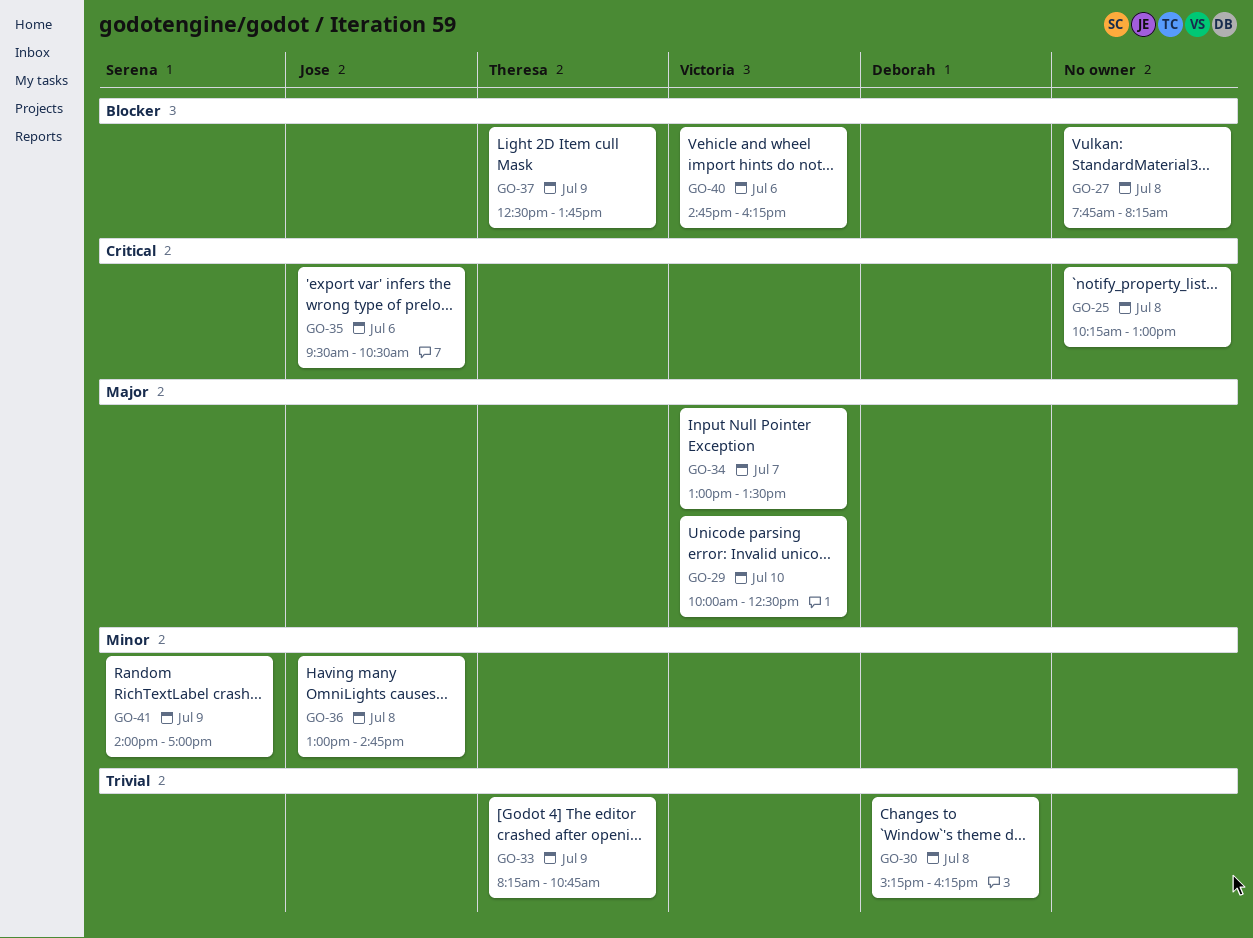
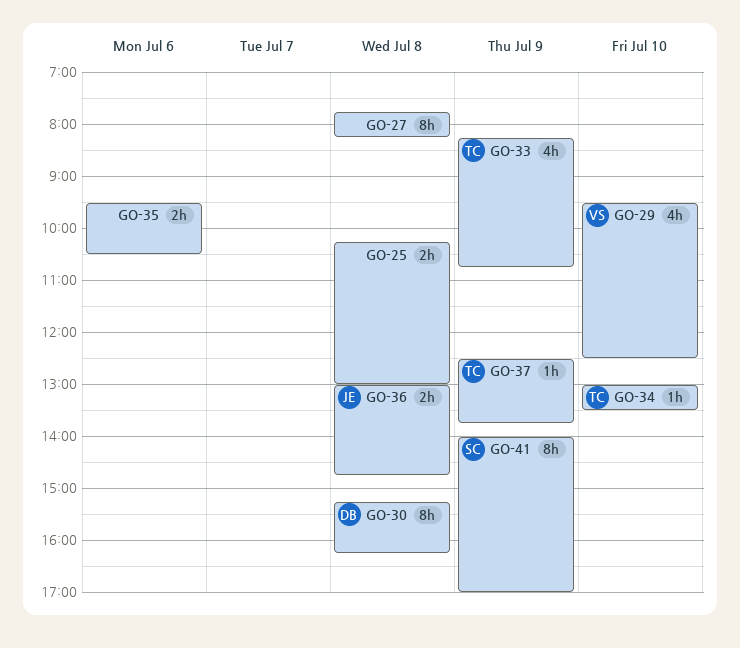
GO-29, begins: 10:00 -> 09:30
GO-34, owner: Victoria -> Theresa
GO-34, day: Jul 7 -> Jul 10
GO-35, owner: Jose -> none
GO-40: present -> none

